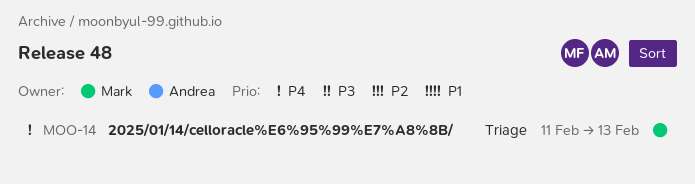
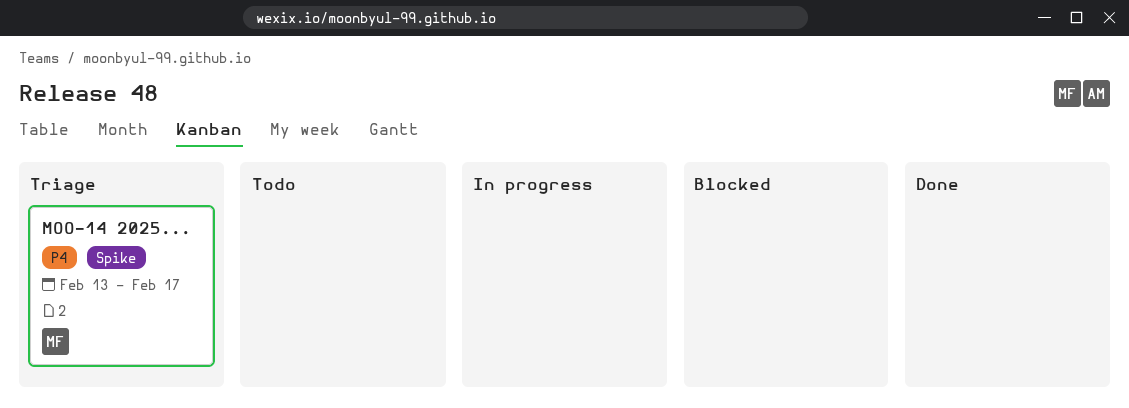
MOO-14, start: Feb 11 -> Feb 13
MOO-14, due: Feb 13 -> Feb 17

